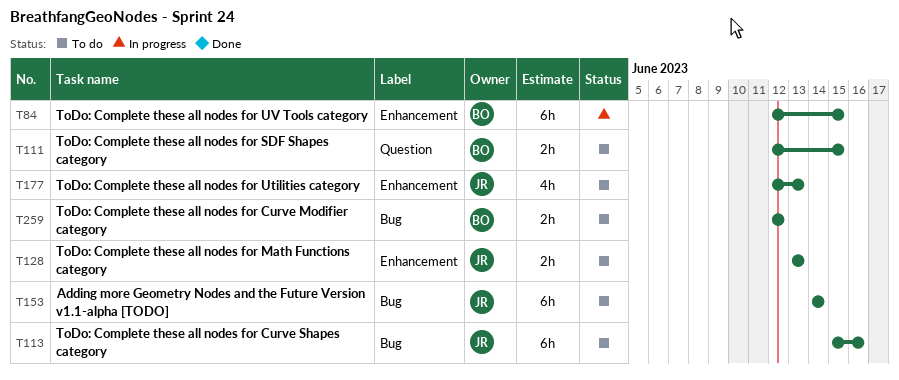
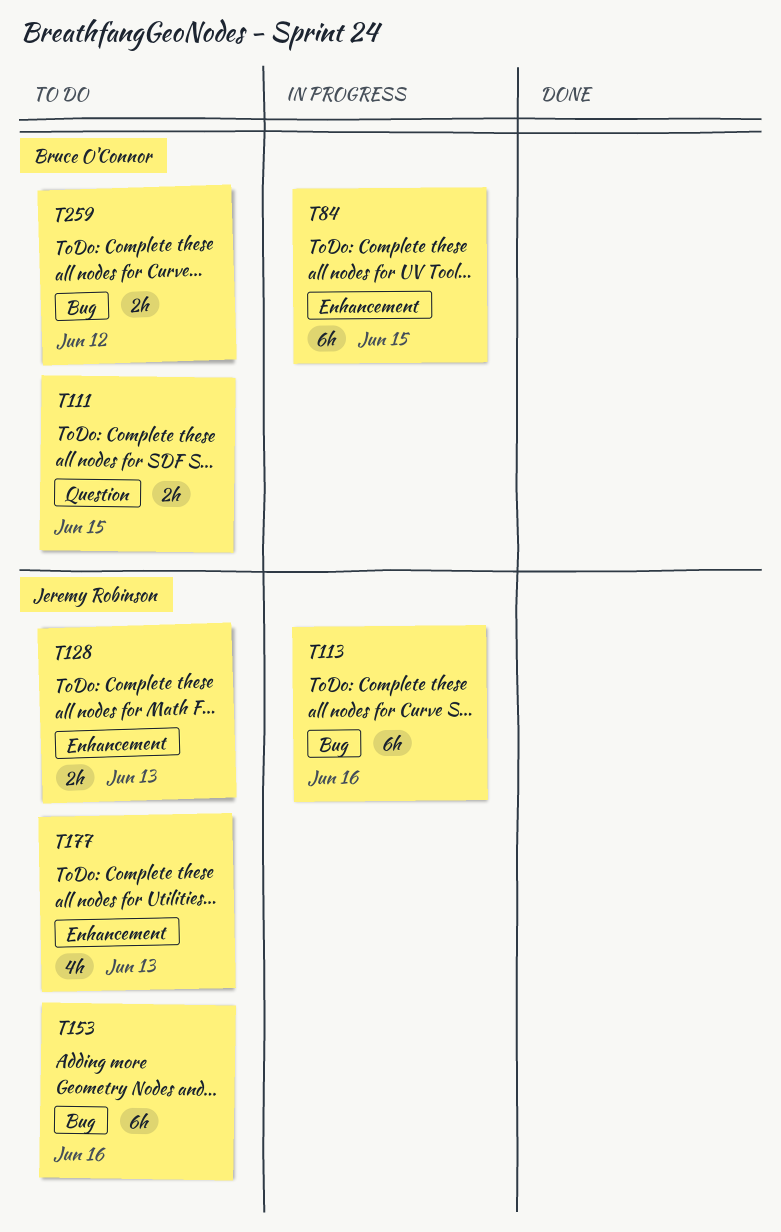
T113, status: To do -> In progress
T153, due: Jun 14 -> Jun 16

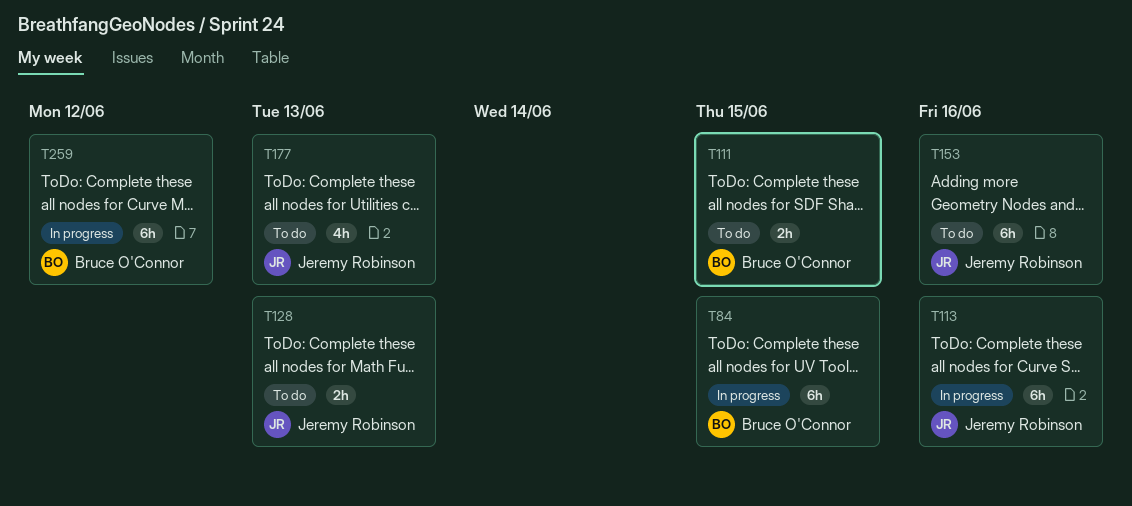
T259, status: To do -> In progress
T259, estimate: 2h -> 6h

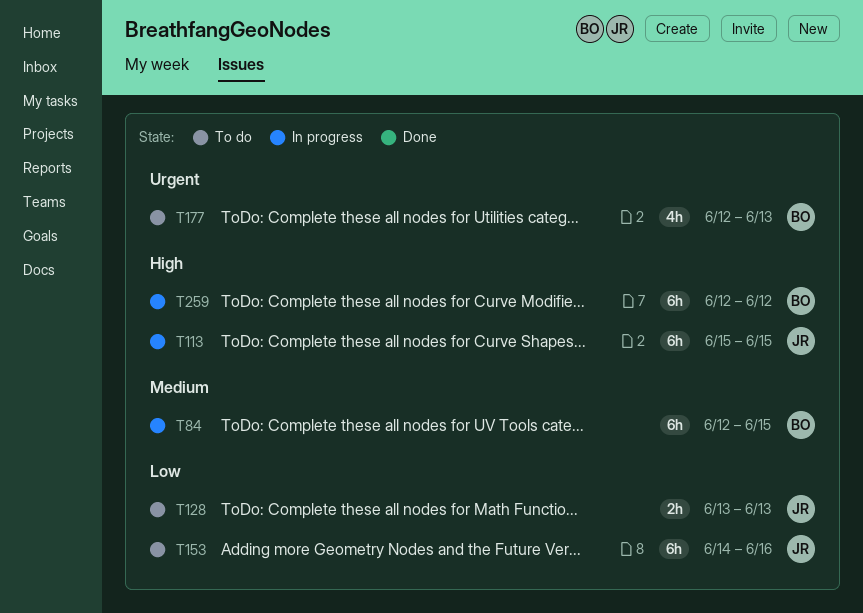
T111: present -> none
T113, due: Jun 16 -> Jun 15
T177, owner: Jeremy Robinson -> Bruce O'Connor

